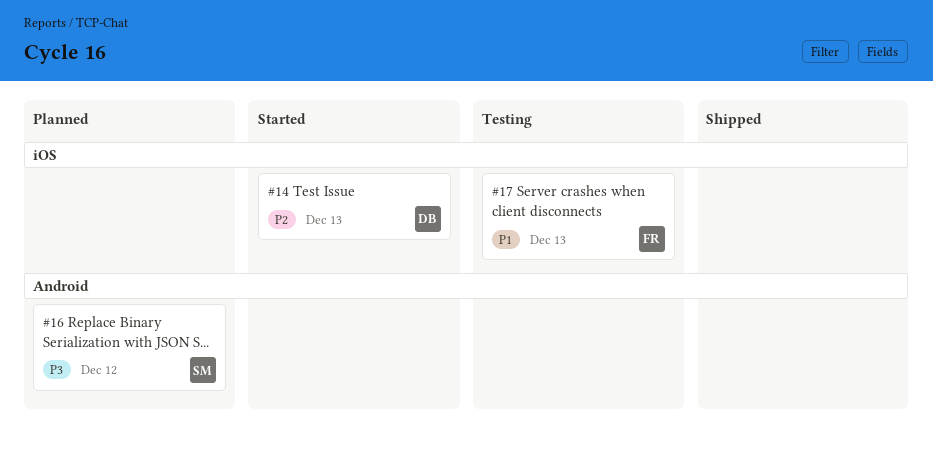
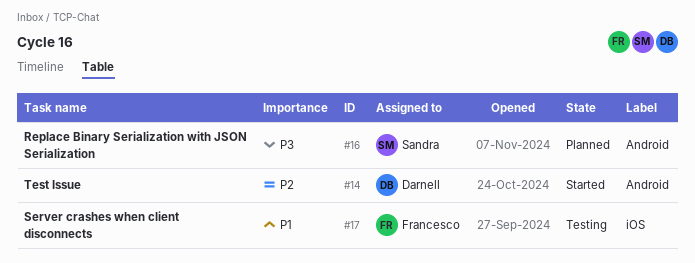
#14, label: iOS -> Android

